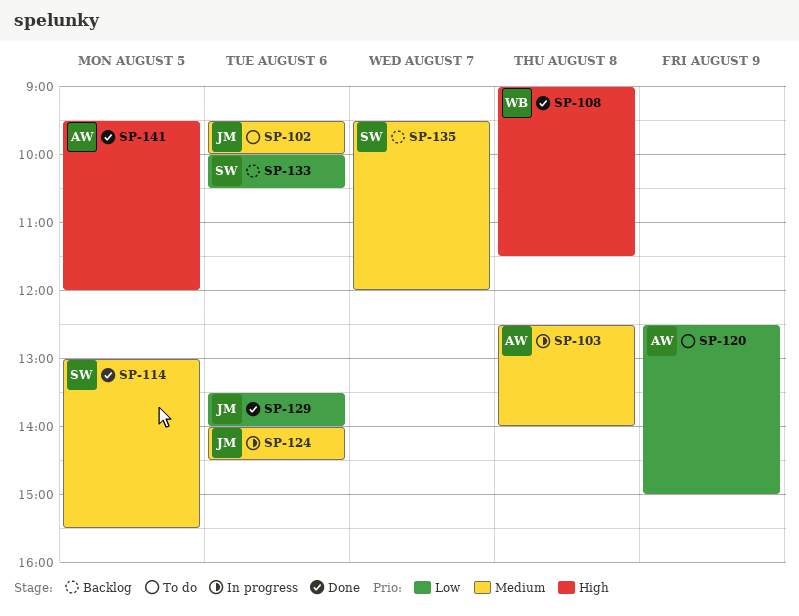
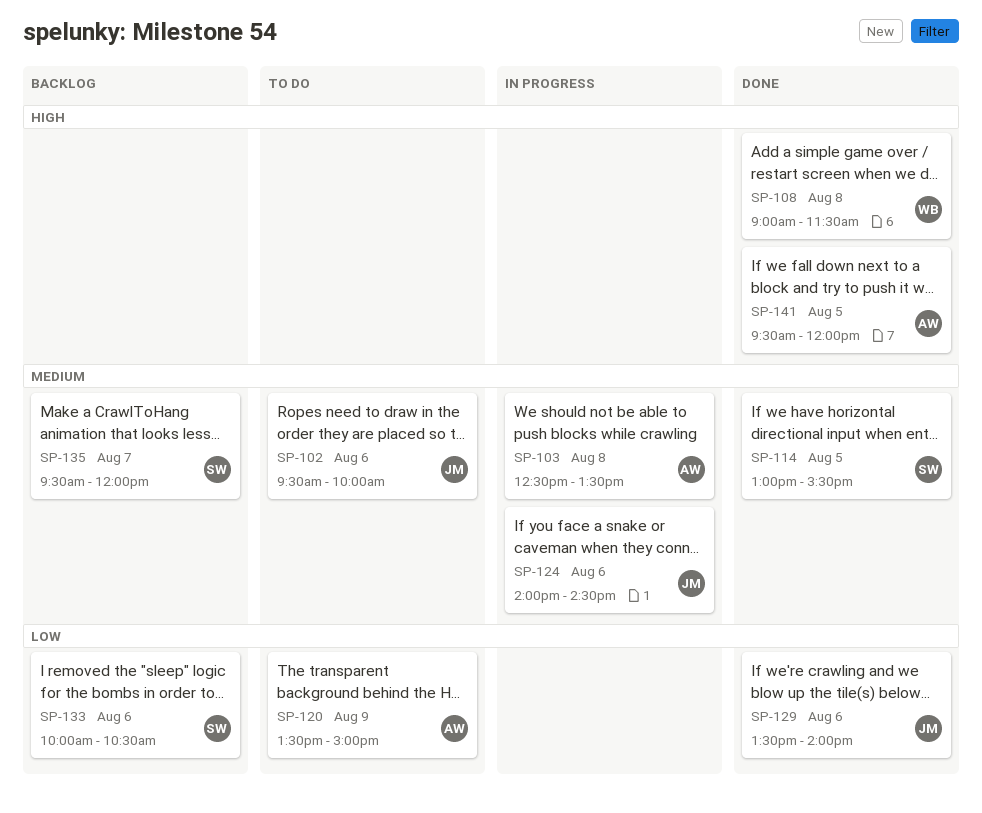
SP-103, ends: 14:00 -> 13:30
SP-120, begins: 12:30 -> 13:30

